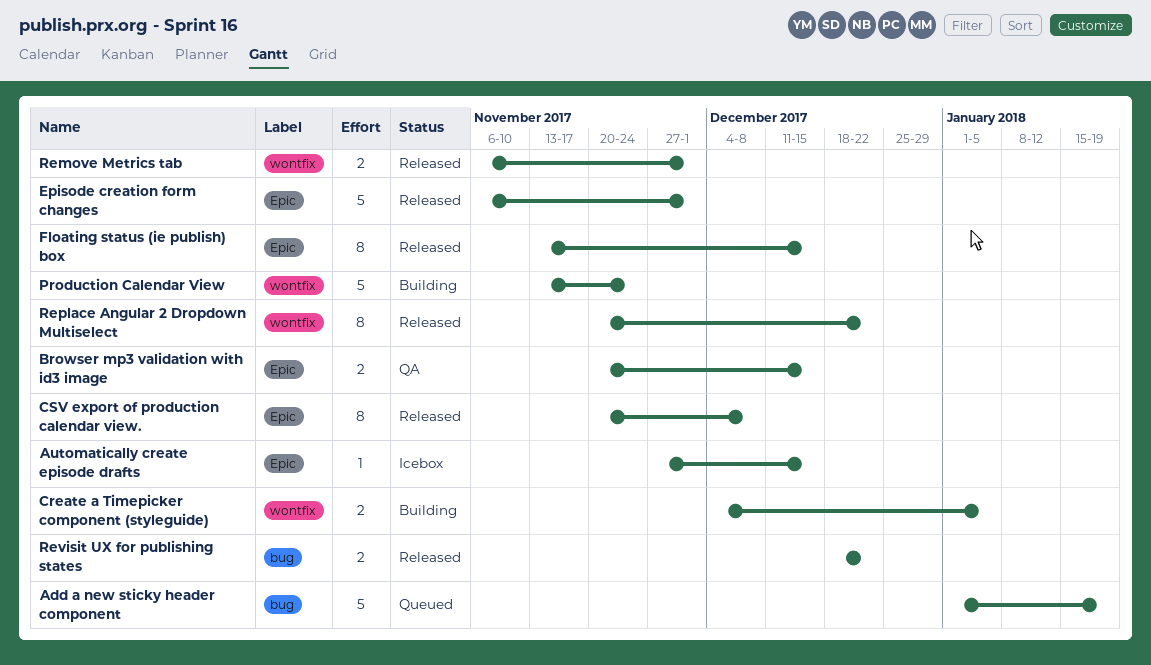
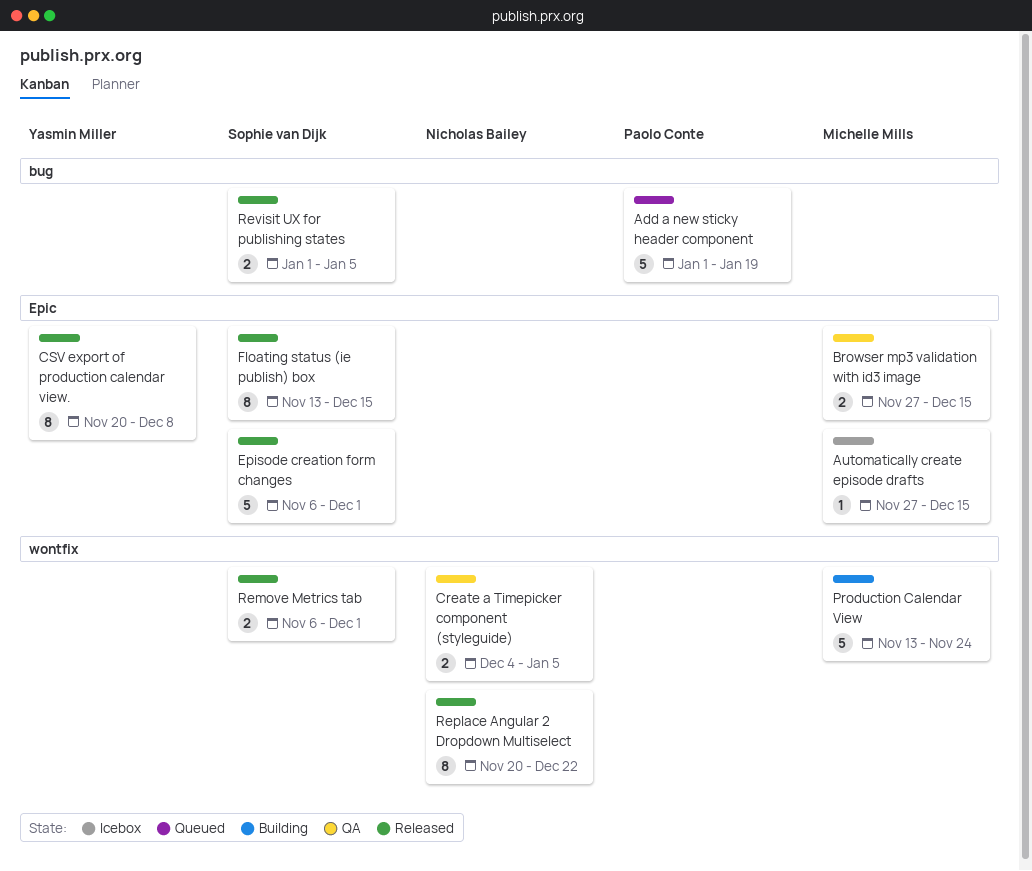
Browser mp3 validation with id3 image, start: Nov 20 -> Nov 27
Create a Timepicker component (styleguide), status: Building -> QA
Revisit UX for publishing states, start: Dec 18 -> Jan 1
Revisit UX for publishing states, due: Dec 22 -> Jan 5

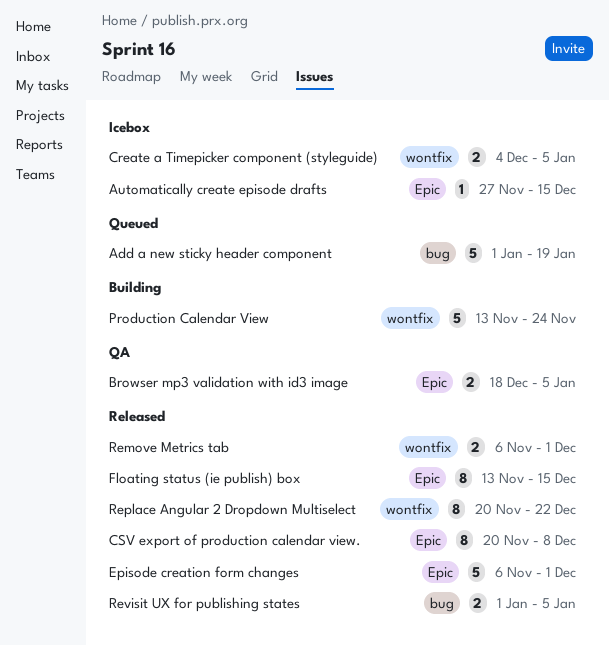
Browser mp3 validation with id3 image, start: Nov 27 -> Dec 18
Browser mp3 validation with id3 image, due: Dec 15 -> Jan 5
Create a Timepicker component (styleguide), status: QA -> Icebox

